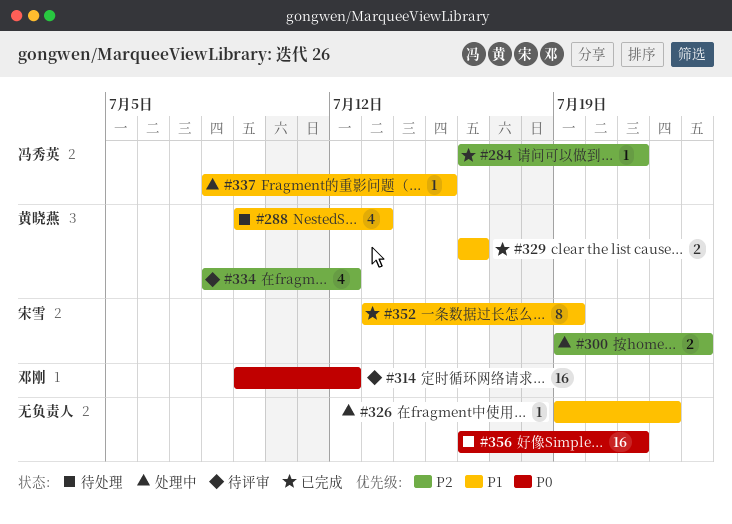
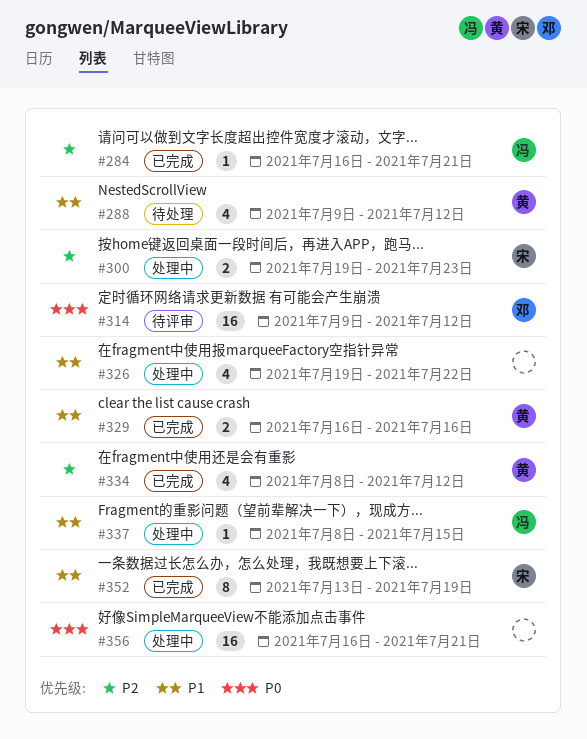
#288, due: Jul 13 -> Jul 12
#326, estimate: 1 -> 4
#334, status: 待评审 -> 已完成
#356, status: 待处理 -> 处理中

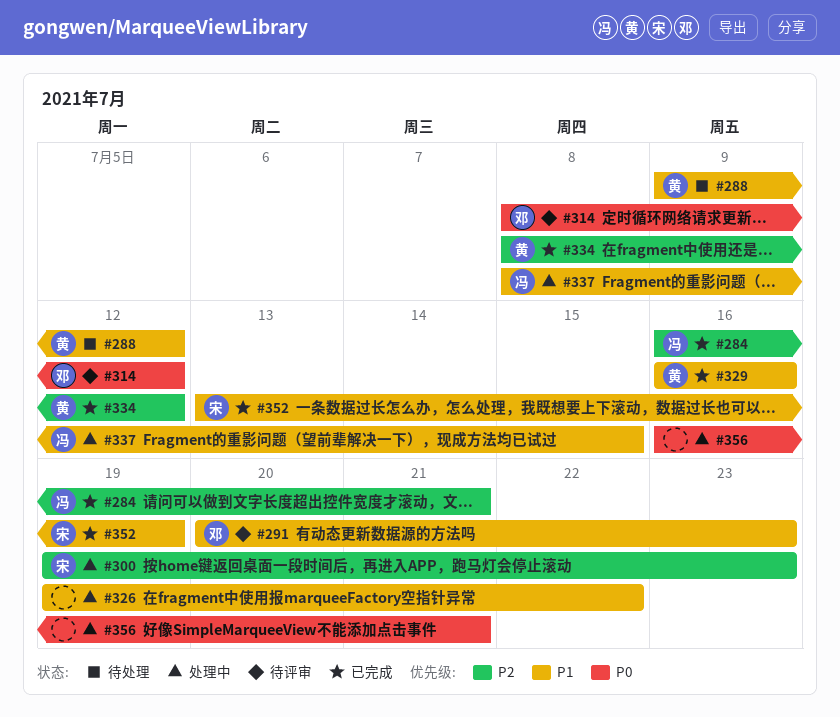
#291: none -> present
#314, start: Jul 9 -> Jul 8

